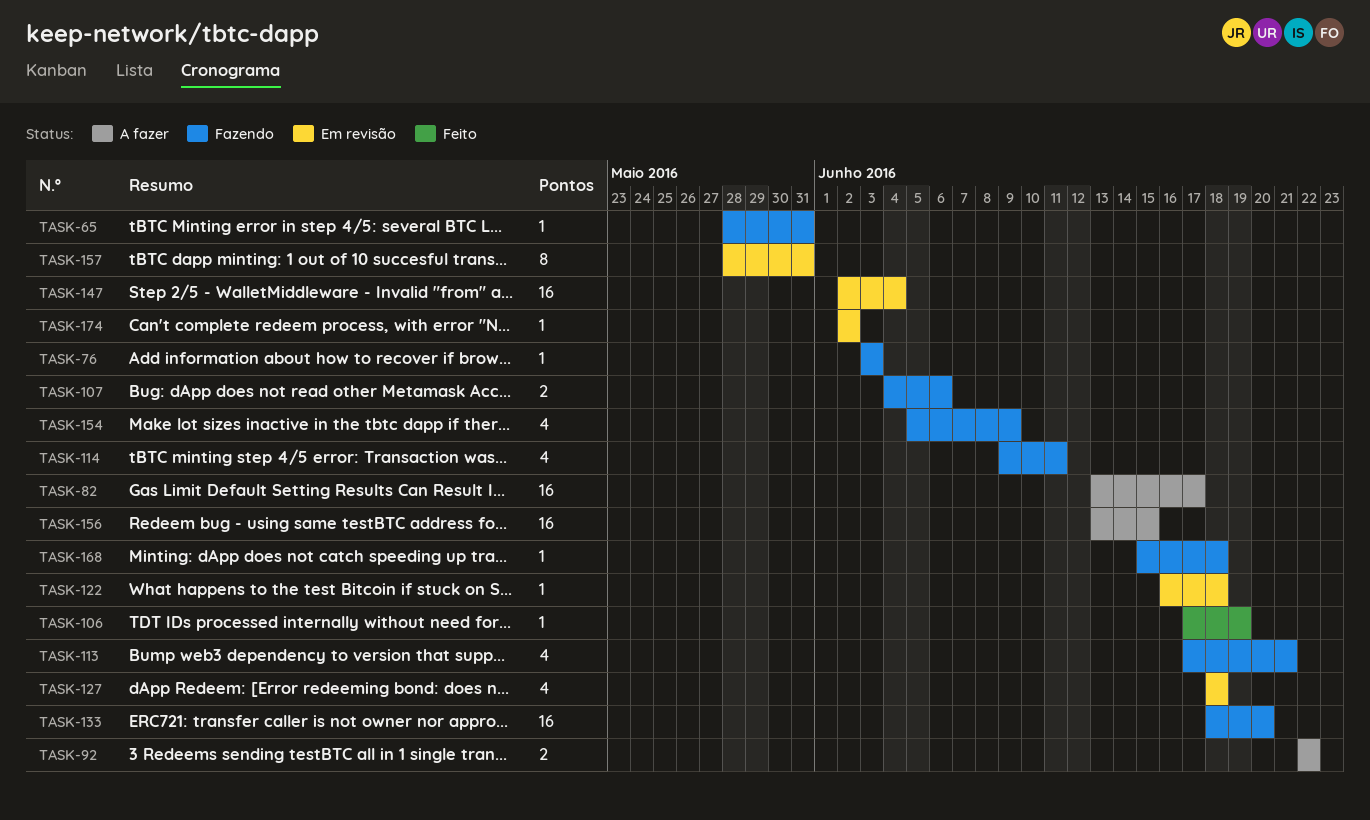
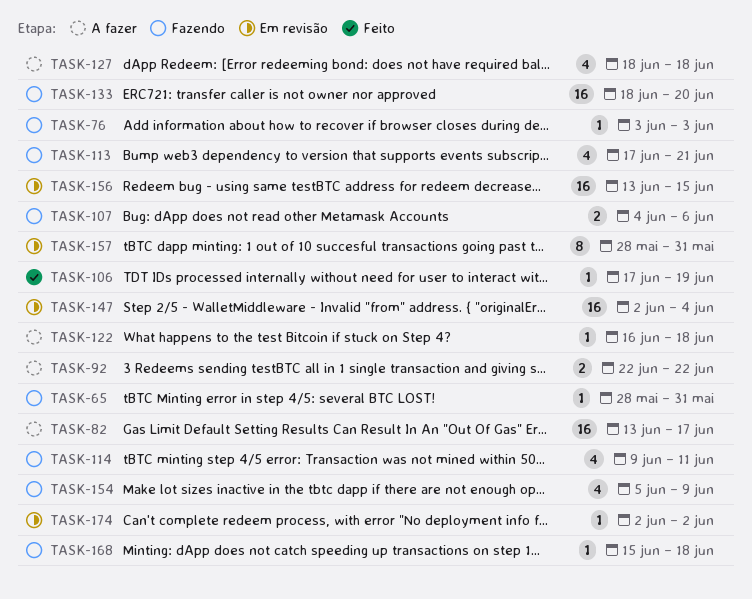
TASK-122, status: Em revisão -> A fazer
TASK-127, status: Em revisão -> A fazer
TASK-156, status: A fazer -> Em revisão

